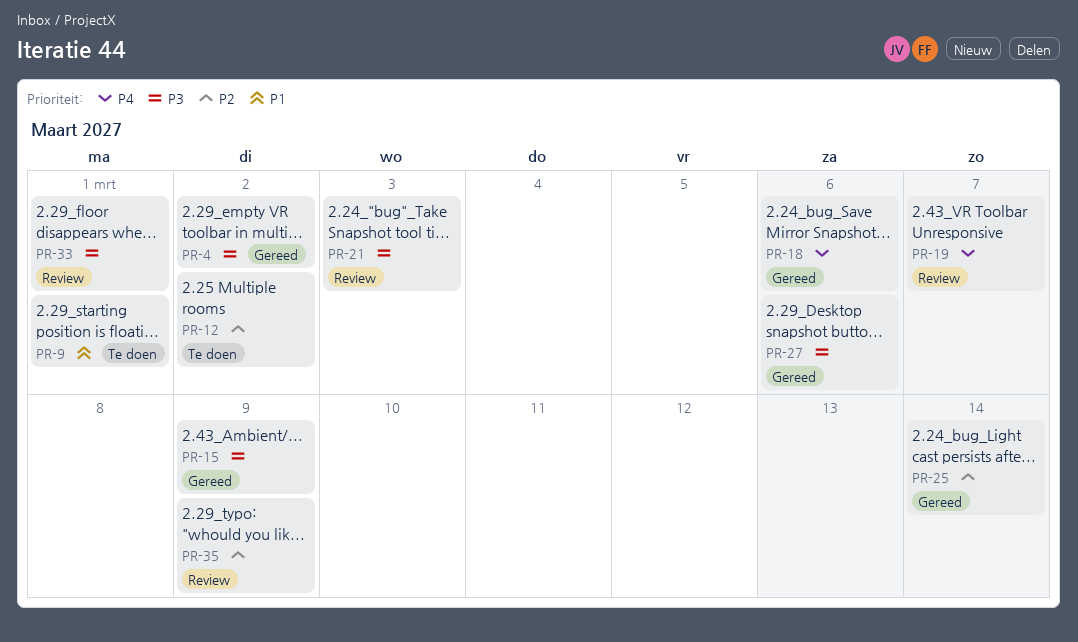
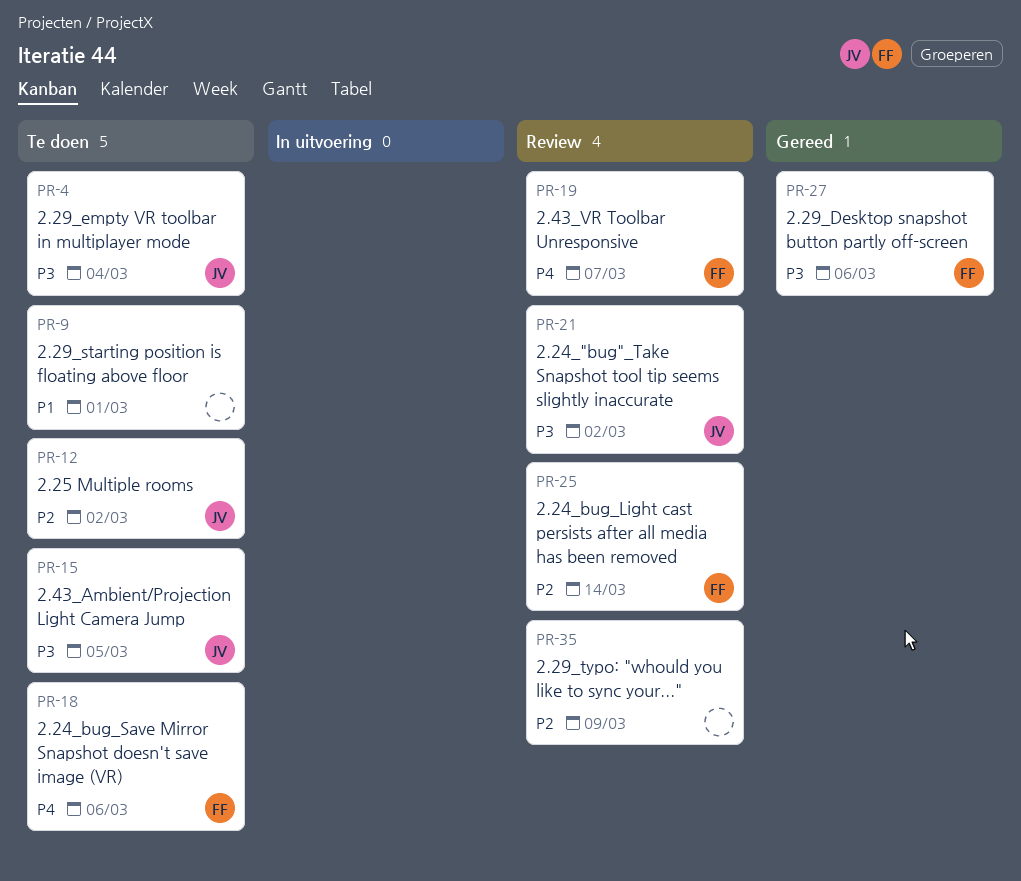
PR-4, status: Gereed -> Te doen
PR-4, due: Mar 2 -> Mar 4
PR-15, status: Gereed -> Te doen
PR-15, due: Mar 9 -> Mar 5
PR-18, status: Gereed -> Te doen
PR-21, due: Mar 3 -> Mar 2
PR-25, status: Gereed -> Review
PR-33: present -> none

